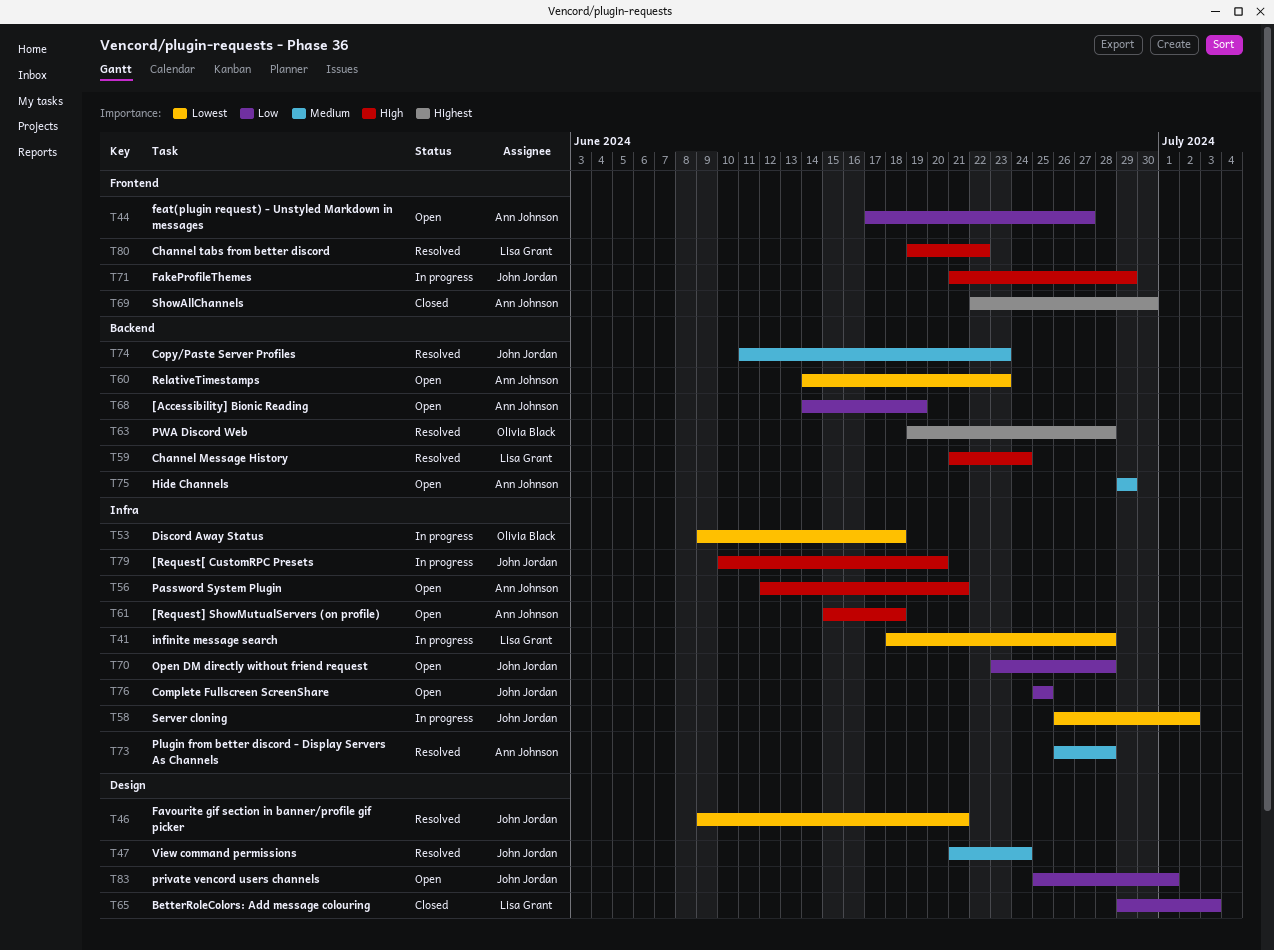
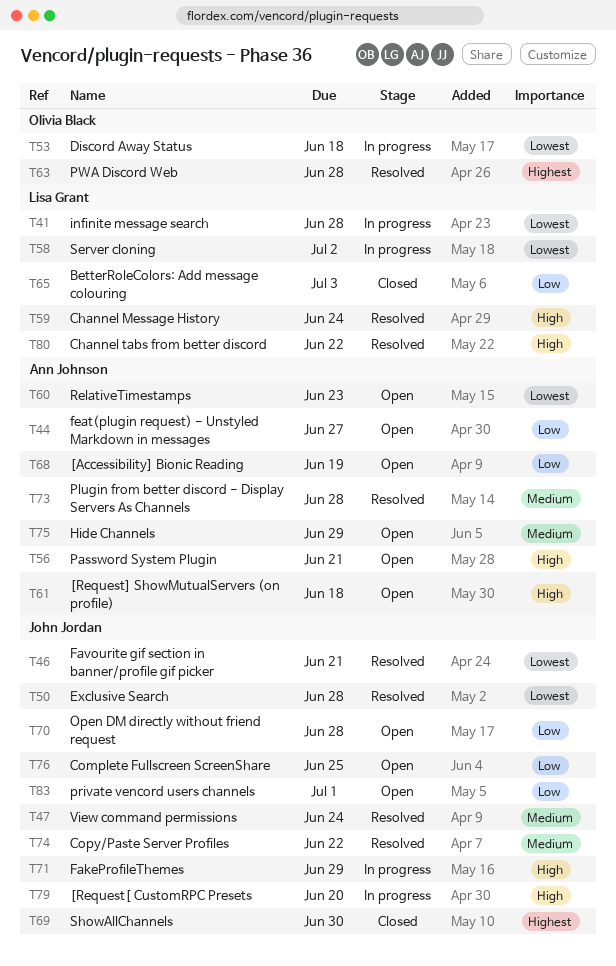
T50: none -> present
T58, owner: John Jordan -> Lisa Grant
T69, owner: Ann Johnson -> John Jordan
T74, due: Jun 23 -> Jun 22

